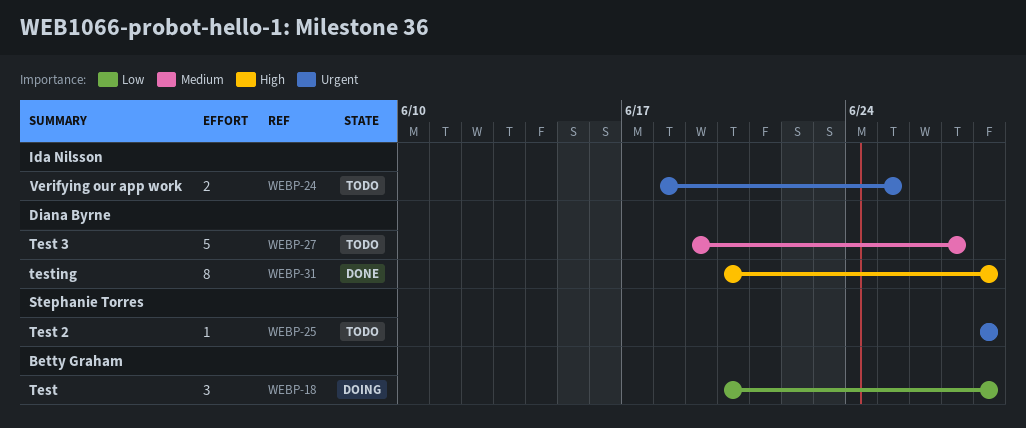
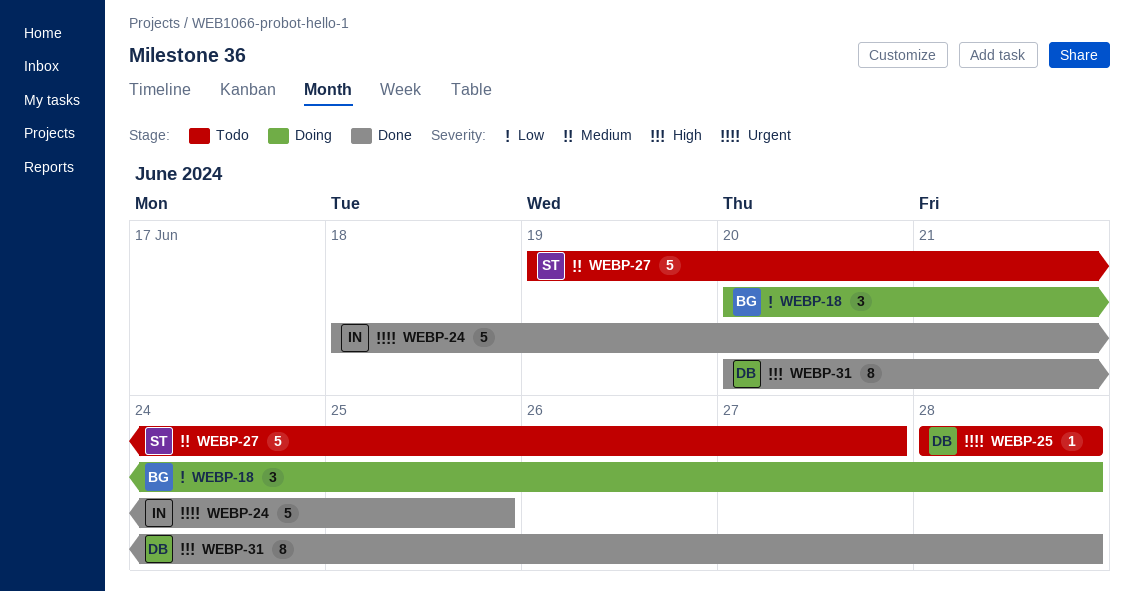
WEBP-24, status: Todo -> Done
WEBP-24, estimate: 2 -> 5
WEBP-25, owner: Stephanie Torres -> Diana Byrne
WEBP-27, owner: Diana Byrne -> Stephanie Torres

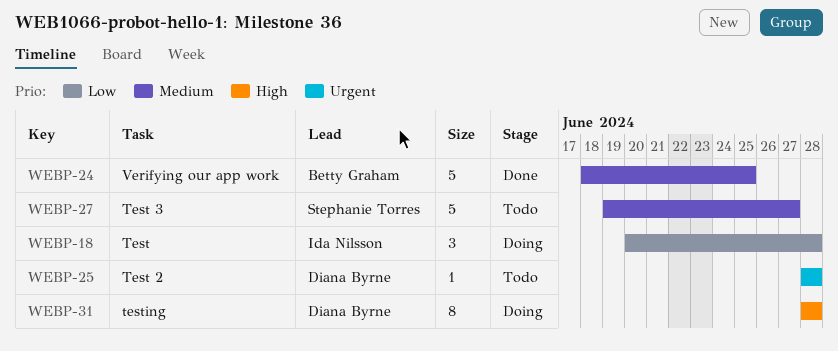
WEBP-18, owner: Betty Graham -> Ida Nilsson
WEBP-24, owner: Ida Nilsson -> Betty Graham
WEBP-24, priority: Urgent -> Medium
WEBP-31, status: Done -> Doing
WEBP-31, start: Jun 20 -> Jun 28

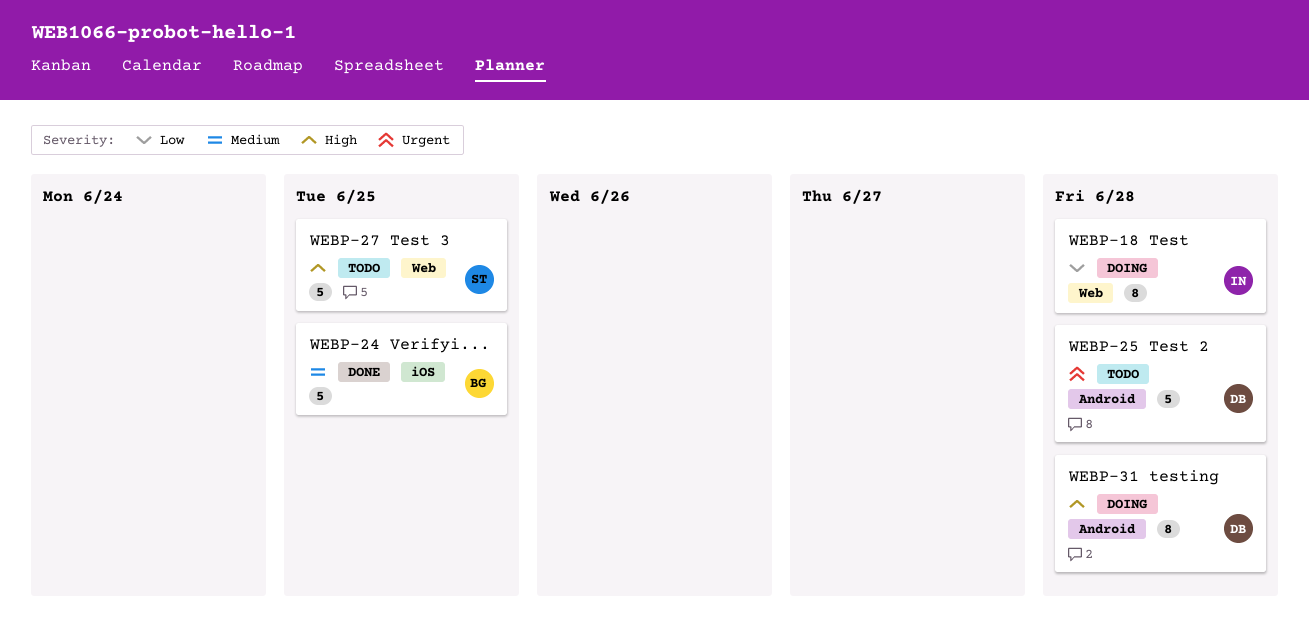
WEBP-18, estimate: 3 -> 8
WEBP-25, estimate: 1 -> 5
WEBP-27, priority: Medium -> High
WEBP-27, due: Jun 27 -> Jun 25

